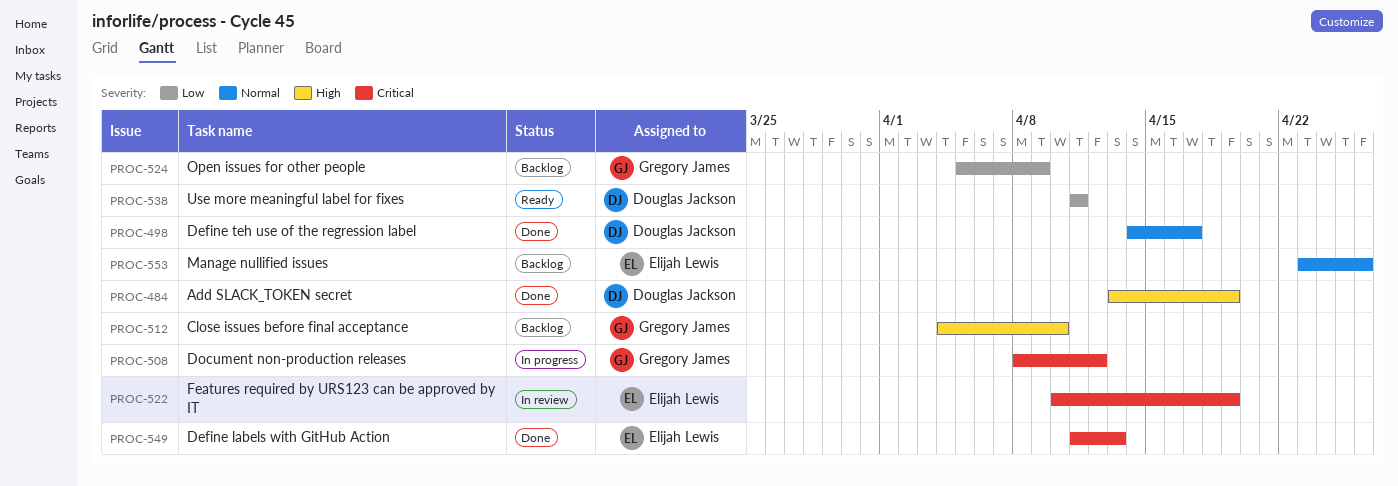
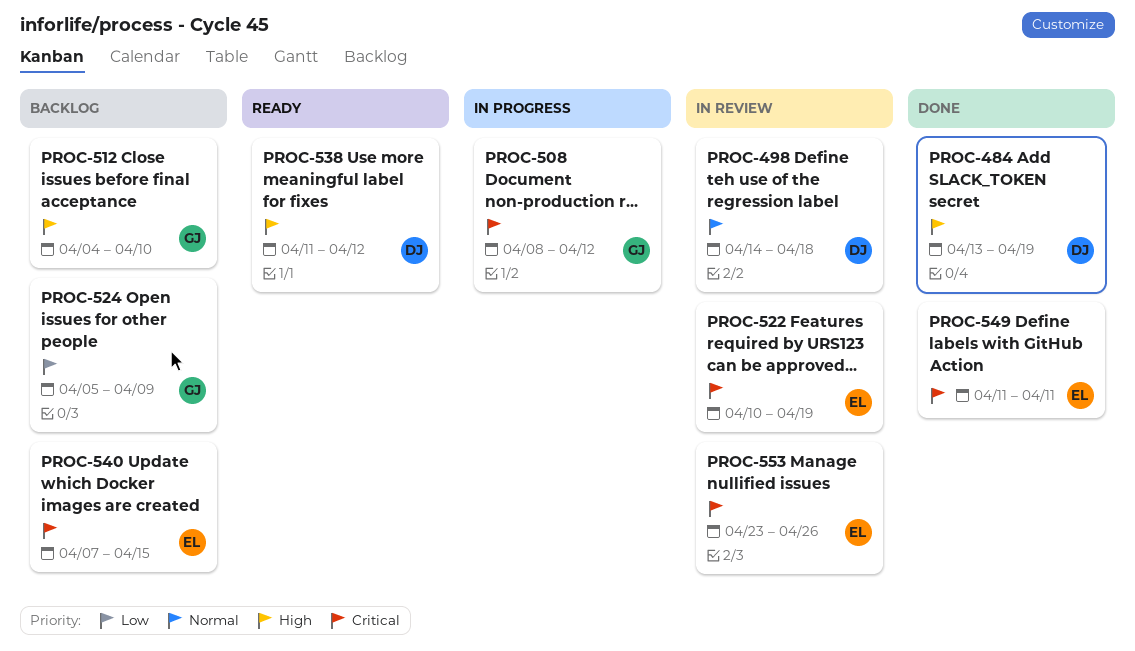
PROC-498, status: Done -> In review
PROC-498, due: Apr 17 -> Apr 18
PROC-538, priority: Low -> High
PROC-538, due: Apr 11 -> Apr 12
PROC-540: none -> present
PROC-549, due: Apr 13 -> Apr 11
PROC-553, status: Backlog -> In review
PROC-553, priority: Normal -> Critical

